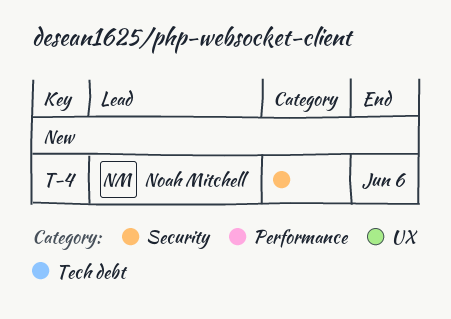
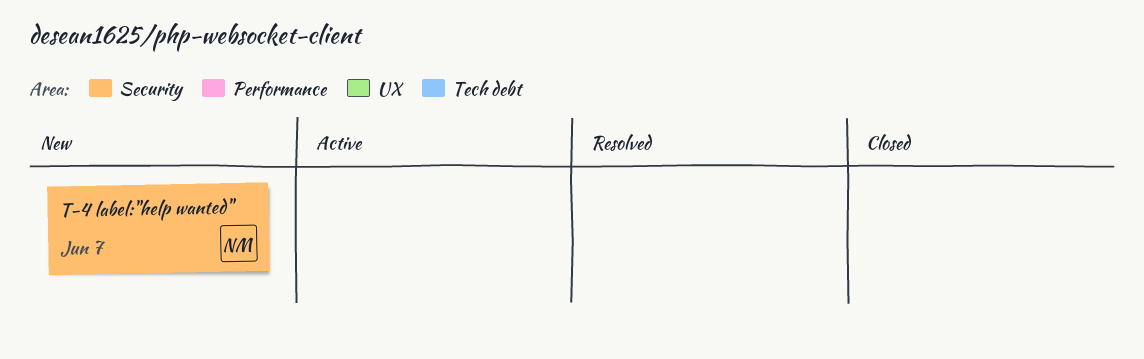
T-4, due: Jun 6 -> Jun 7

